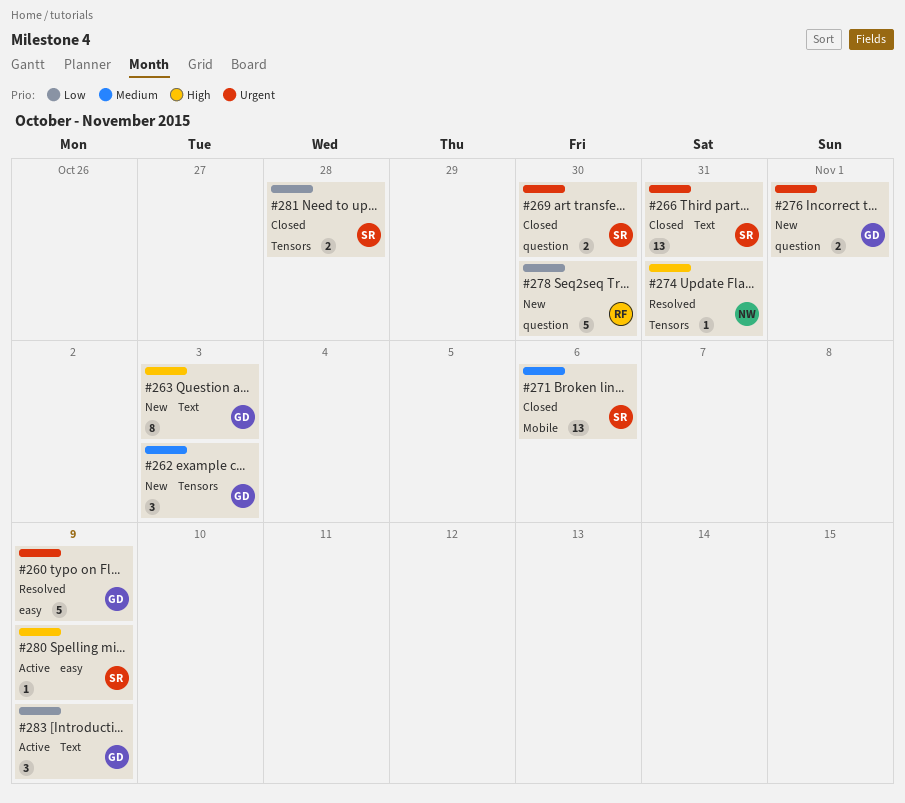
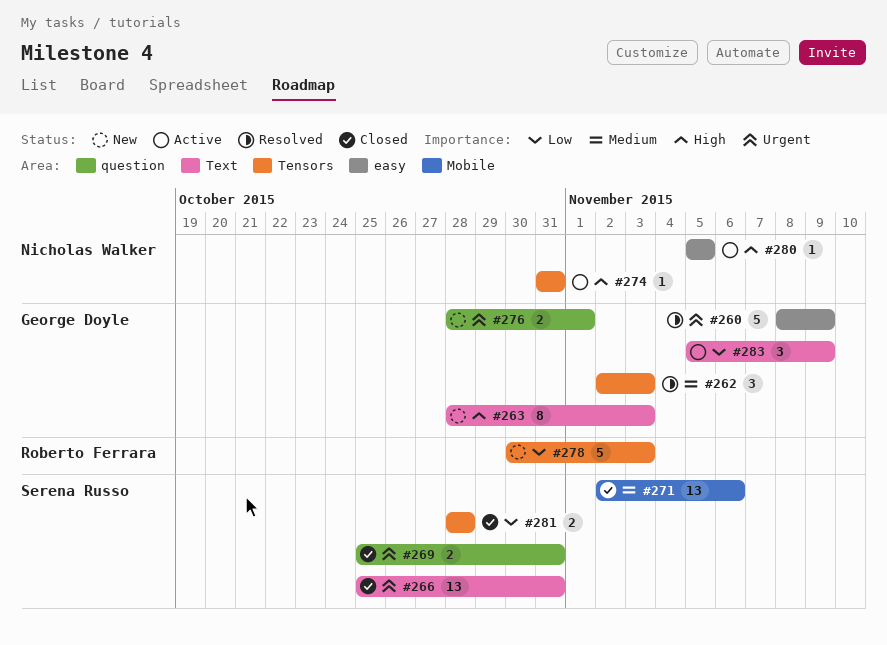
#262, status: New -> Resolved
#269, due: Oct 30 -> Oct 31
#274, status: Resolved -> Active
#278, label: question -> Tensors
#278, due: Oct 30 -> Nov 3
#280, owner: Serena Russo -> Nicholas Walker
#280, due: Nov 9 -> Nov 5

